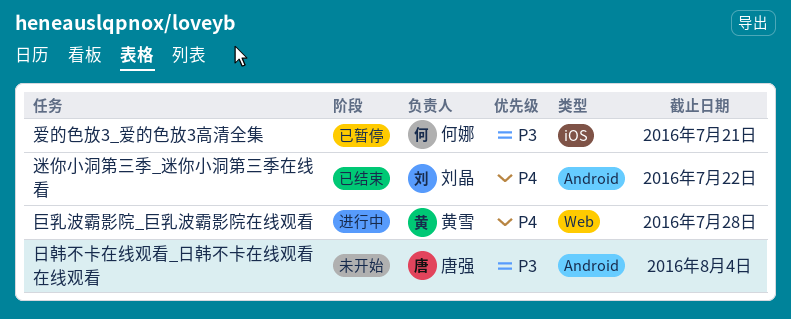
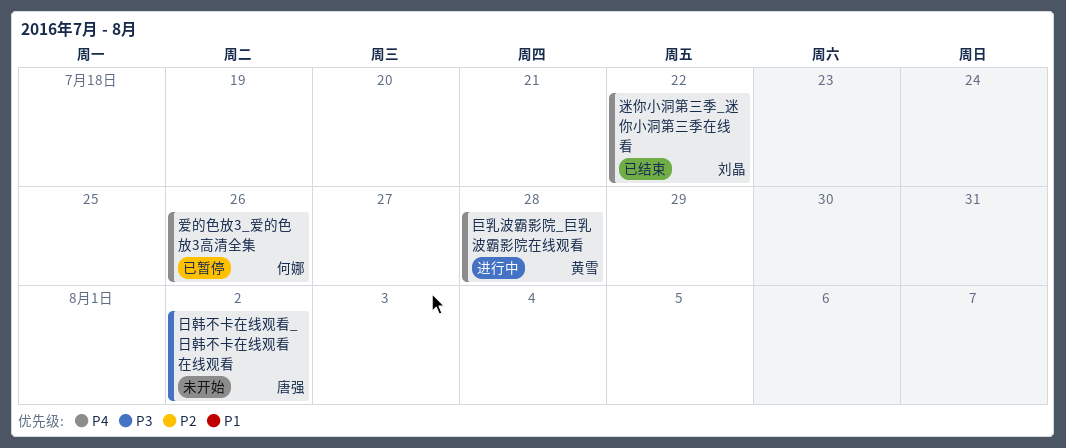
日韩不卡在线观看_日韩不卡在线观看在线观看, due: Aug 4 -> Aug 2
爱的色放3_爱的色放3高清全集, priority: P3 -> P4
爱的色放3_爱的色放3高清全集, due: Jul 21 -> Jul 26

